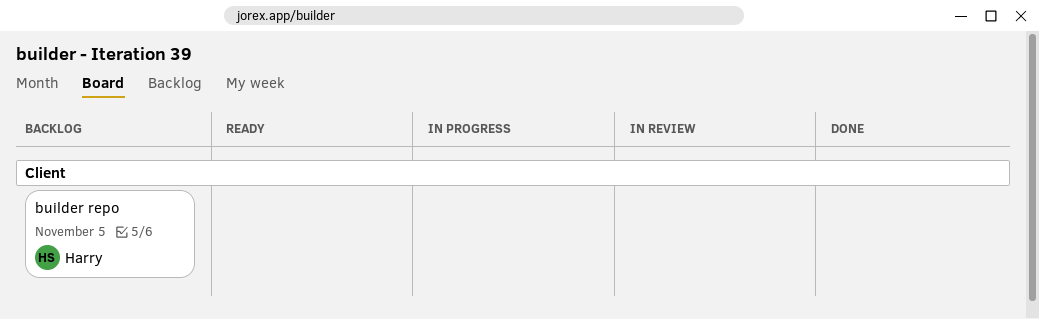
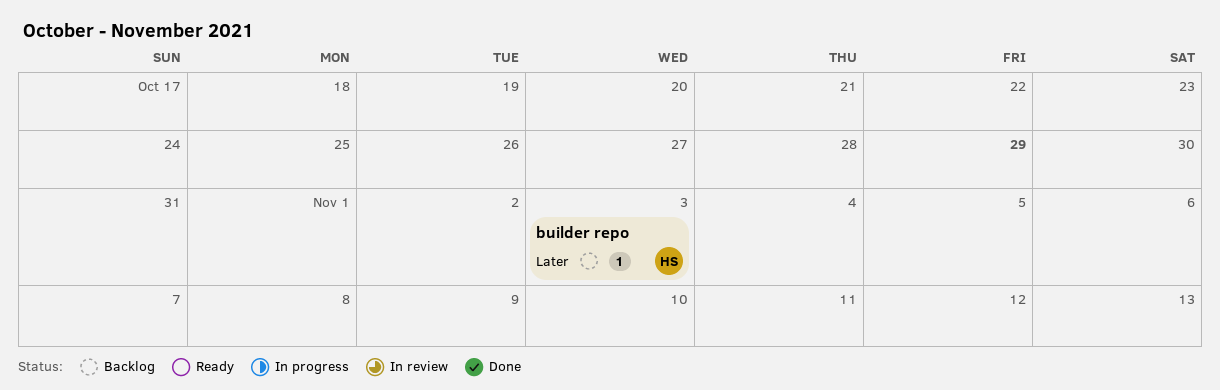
builder repo, due: Nov 5 -> Nov 3

